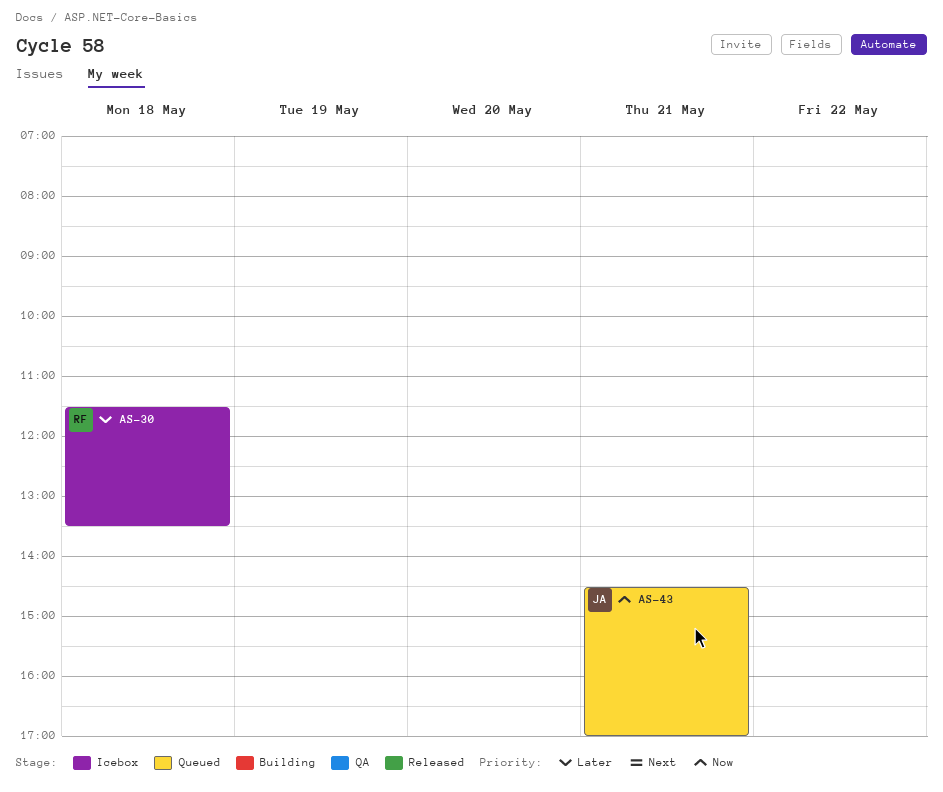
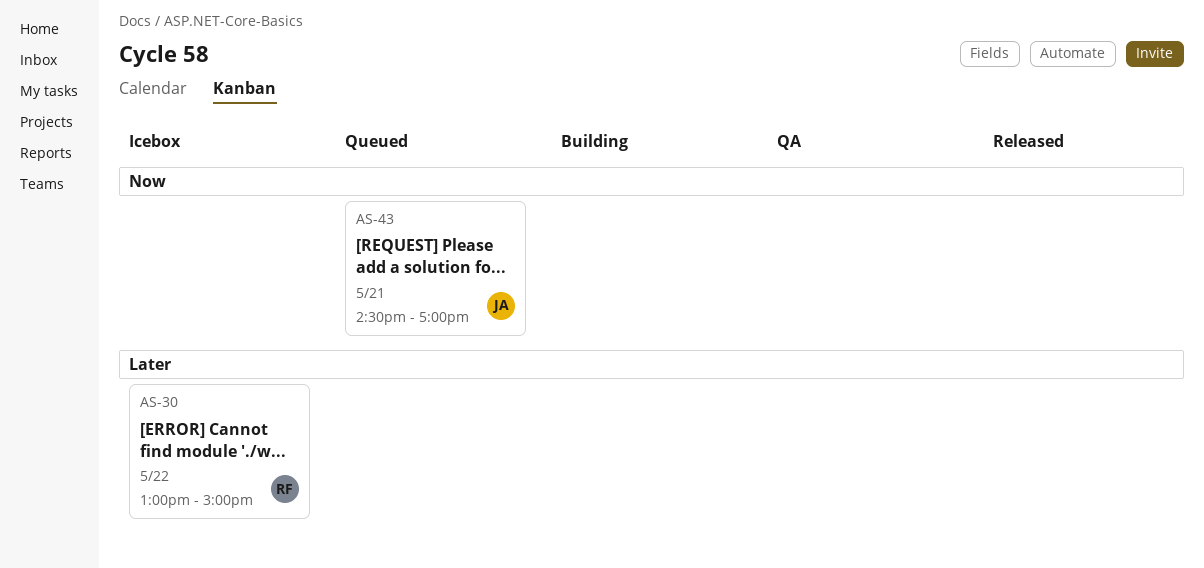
AS-30, day: May 18 -> May 22
AS-30, begins: 11:30 -> 13:00
AS-30, ends: 13:30 -> 15:00

